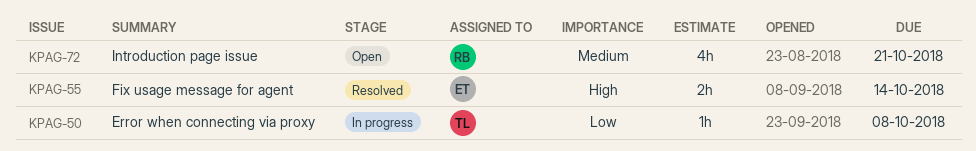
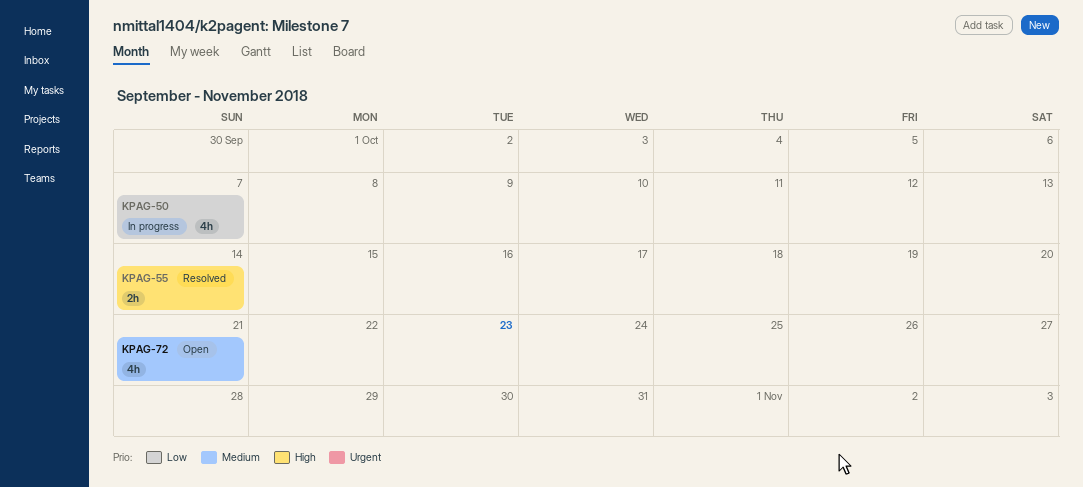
KPAG-50, estimate: 1h -> 4h
KPAG-50, due: Oct 8 -> Oct 7

